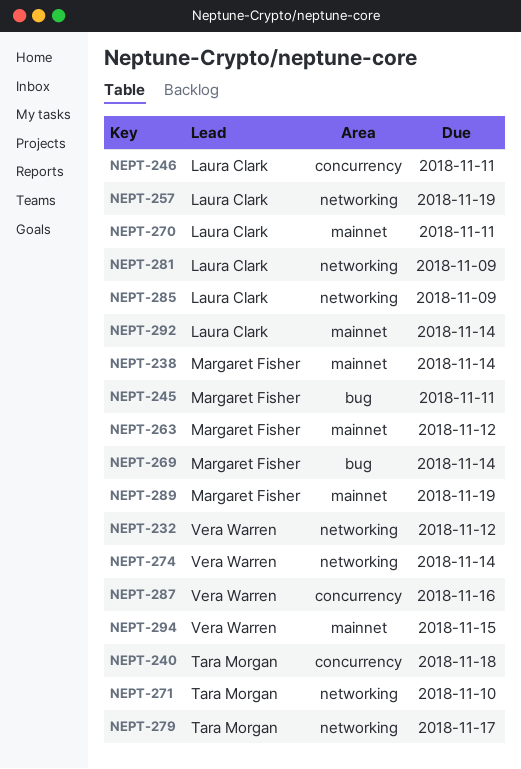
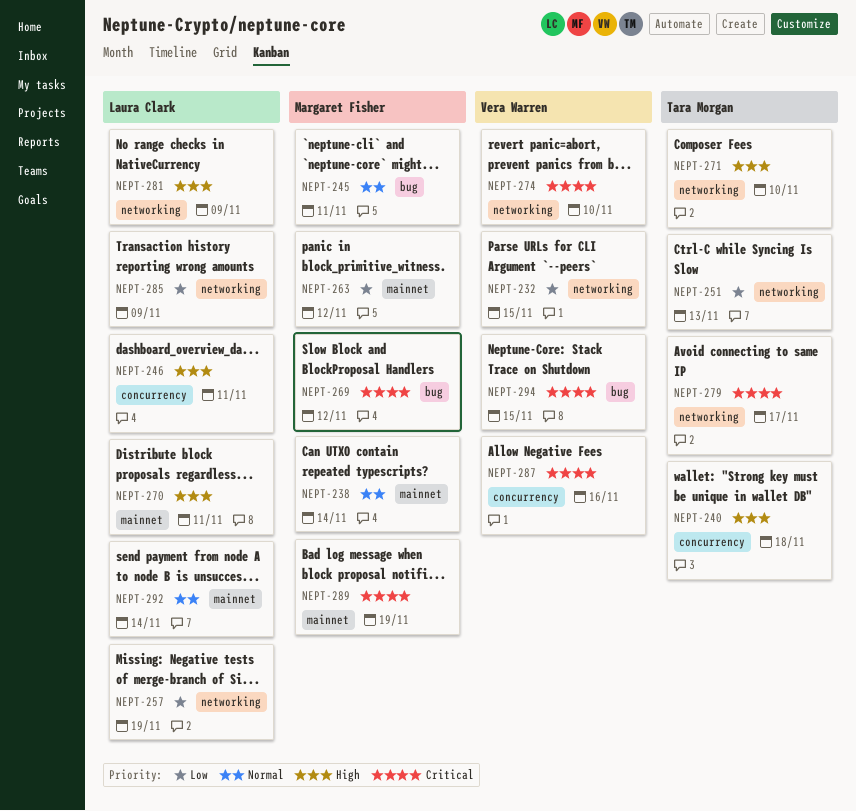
NEPT-232, due: Nov 12 -> Nov 15
NEPT-251: none -> present
NEPT-269, due: Nov 14 -> Nov 12
NEPT-274, due: Nov 14 -> Nov 10
NEPT-294, label: mainnet -> bug

